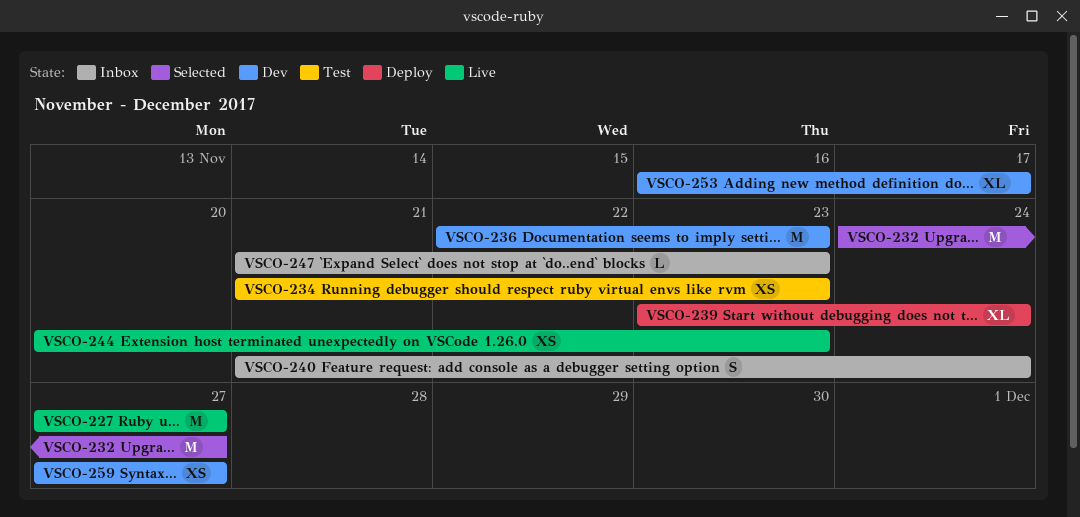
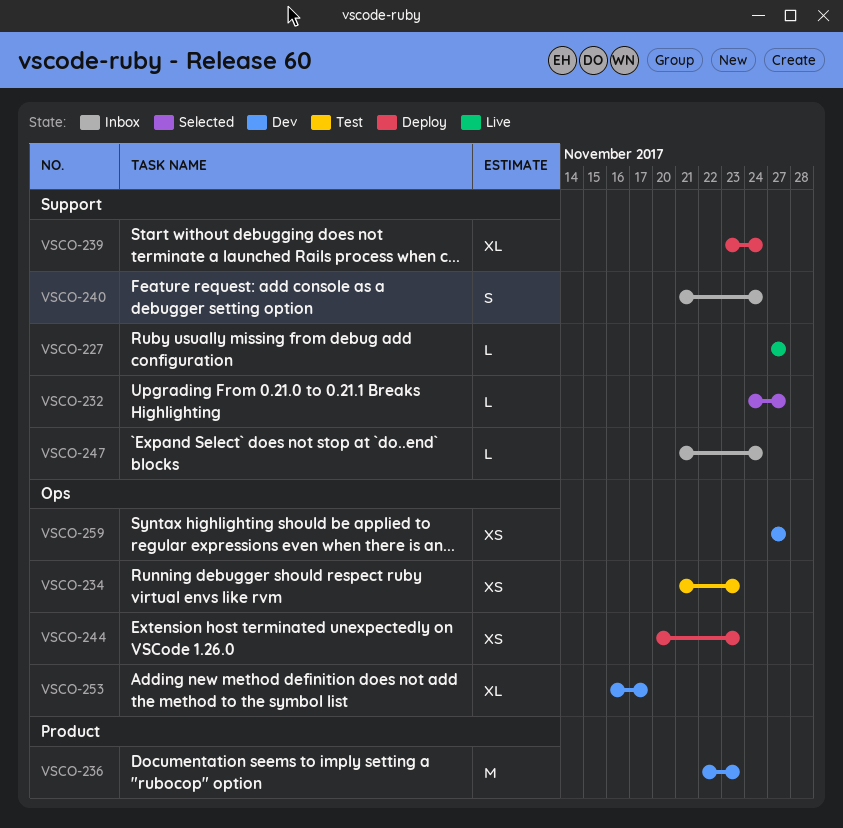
VSCO-227, estimate: M -> L
VSCO-232, estimate: M -> L
VSCO-244, status: Live -> Deploy
VSCO-247, due: Nov 23 -> Nov 24

